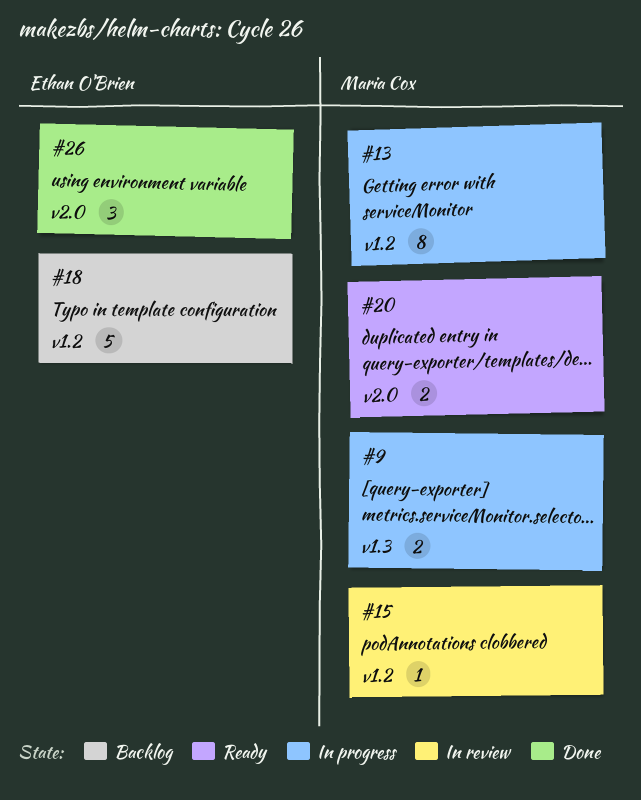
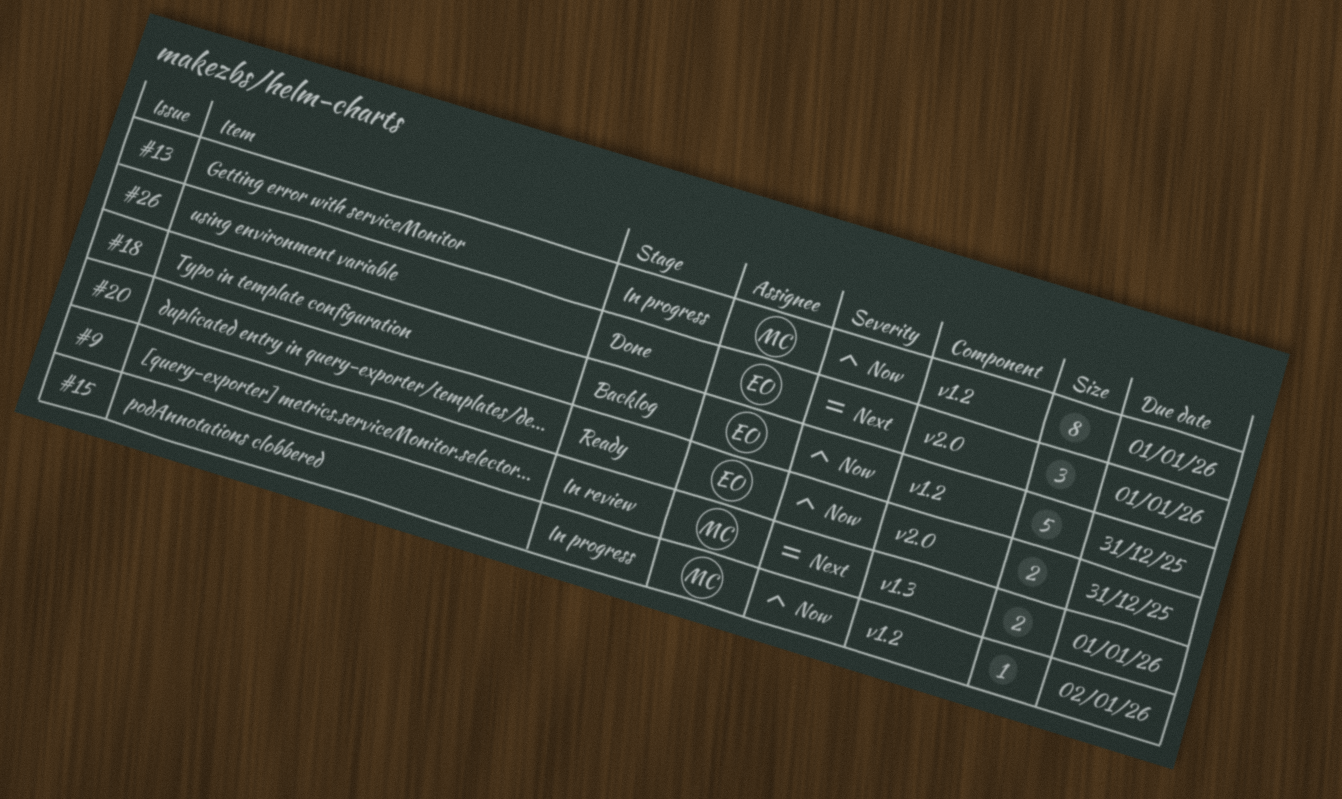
#9, status: In progress -> In review
#15, status: In review -> In progress
#20, owner: Maria Cox -> Ethan O'Brien

